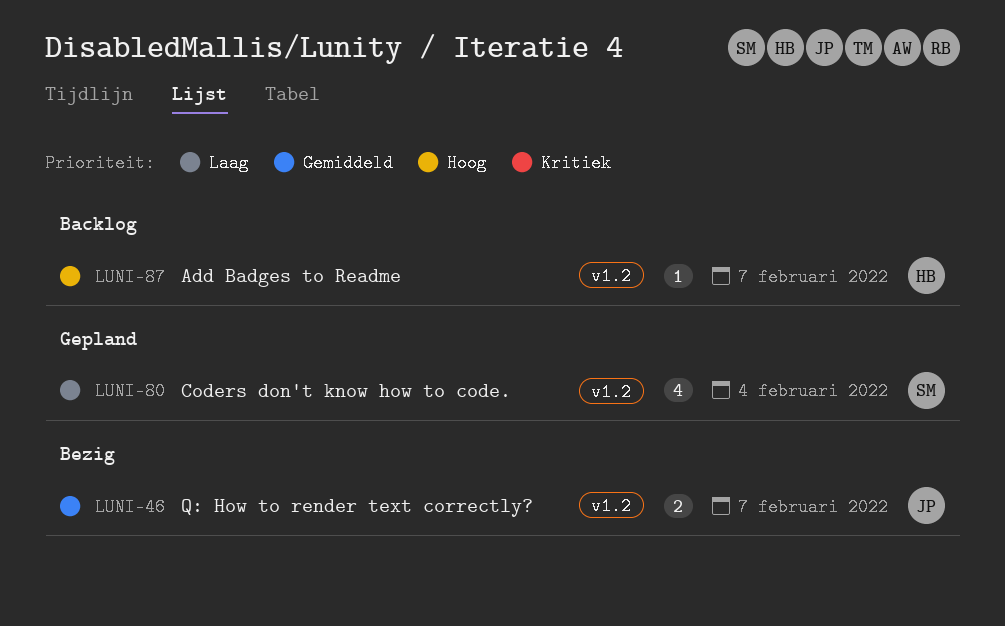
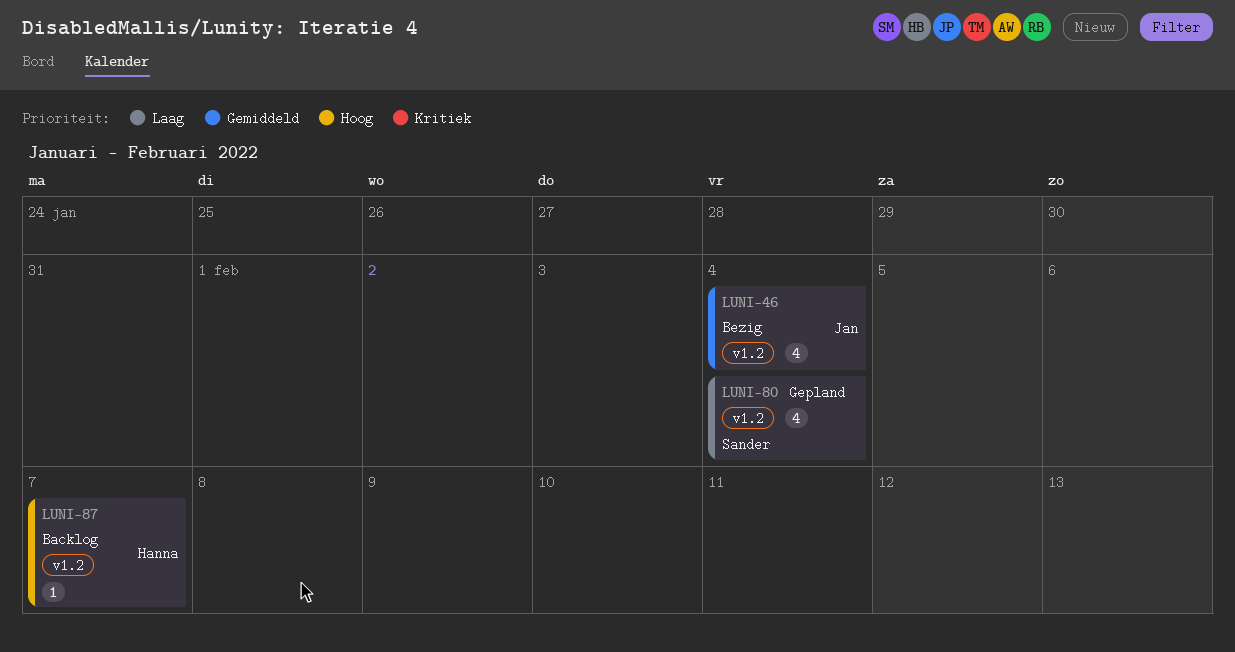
LUNI-46, estimate: 2 -> 4
LUNI-46, due: Feb 7 -> Feb 4

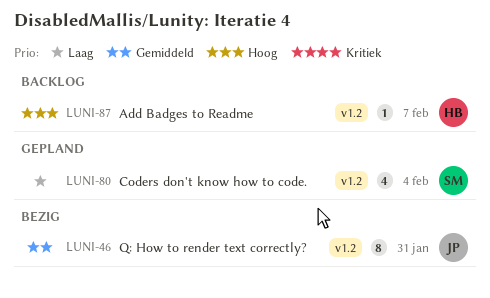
LUNI-46, estimate: 4 -> 8
LUNI-46, due: Feb 4 -> Jan 31

